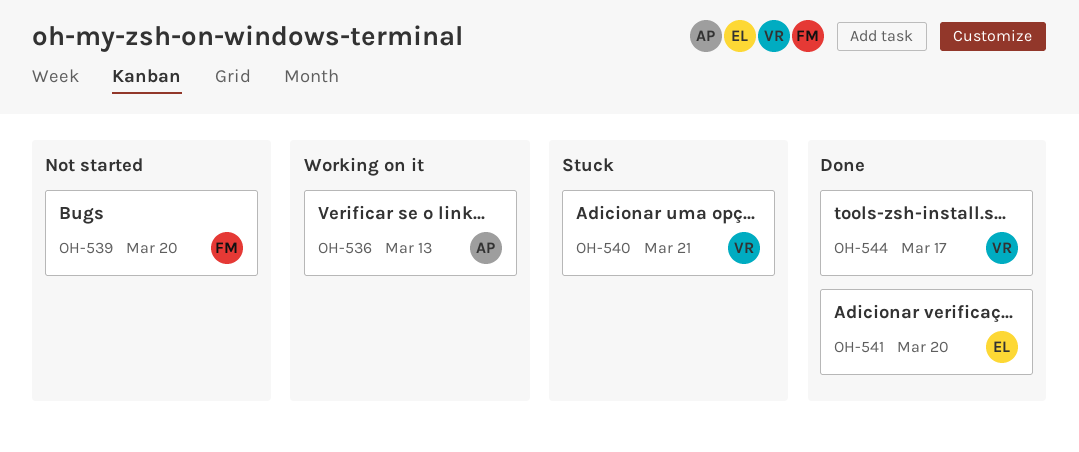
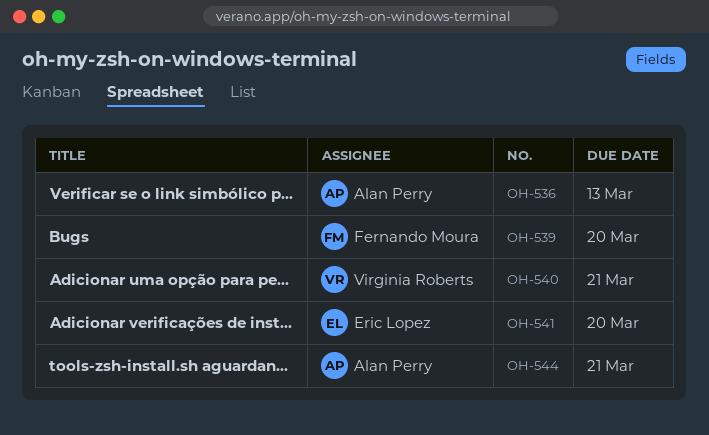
OH-544, owner: Virginia Roberts -> Alan Perry
OH-544, due: Mar 17 -> Mar 21

